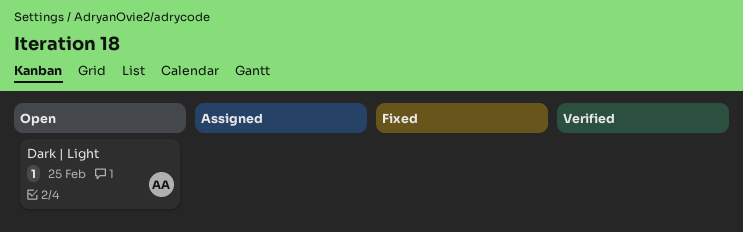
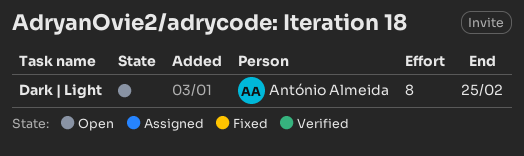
Dark | Light, estimate: 1 -> 8

